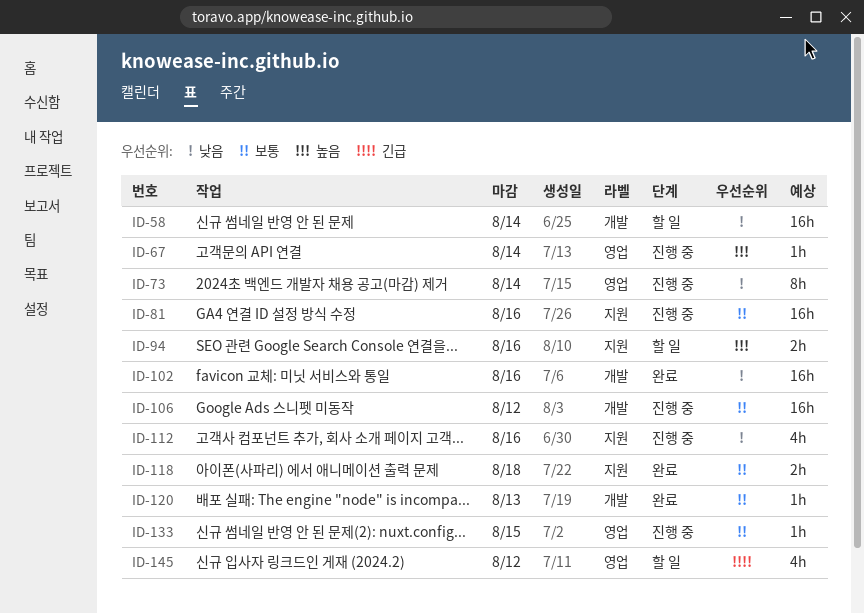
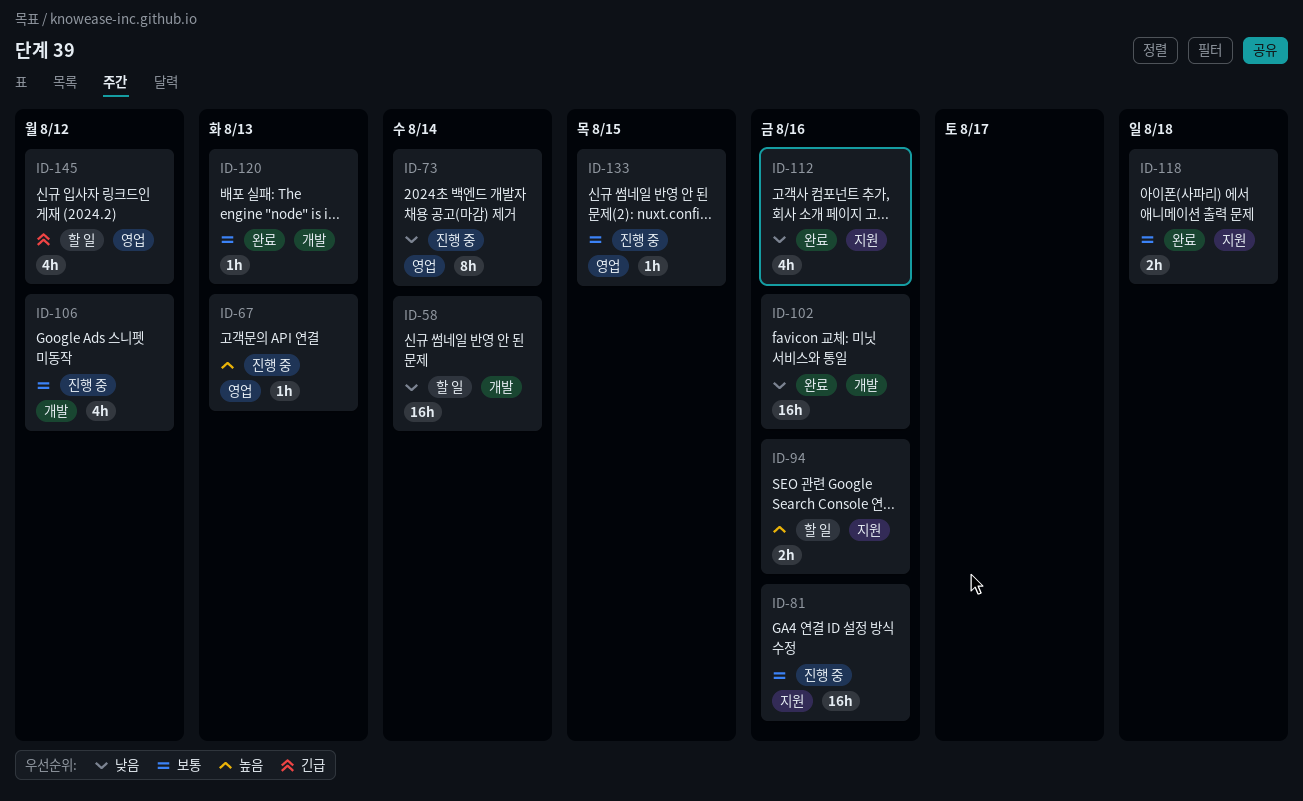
ID-67, due: Aug 14 -> Aug 13
ID-106, estimate: 16h -> 4h
ID-112, status: 진행 중 -> 완료

